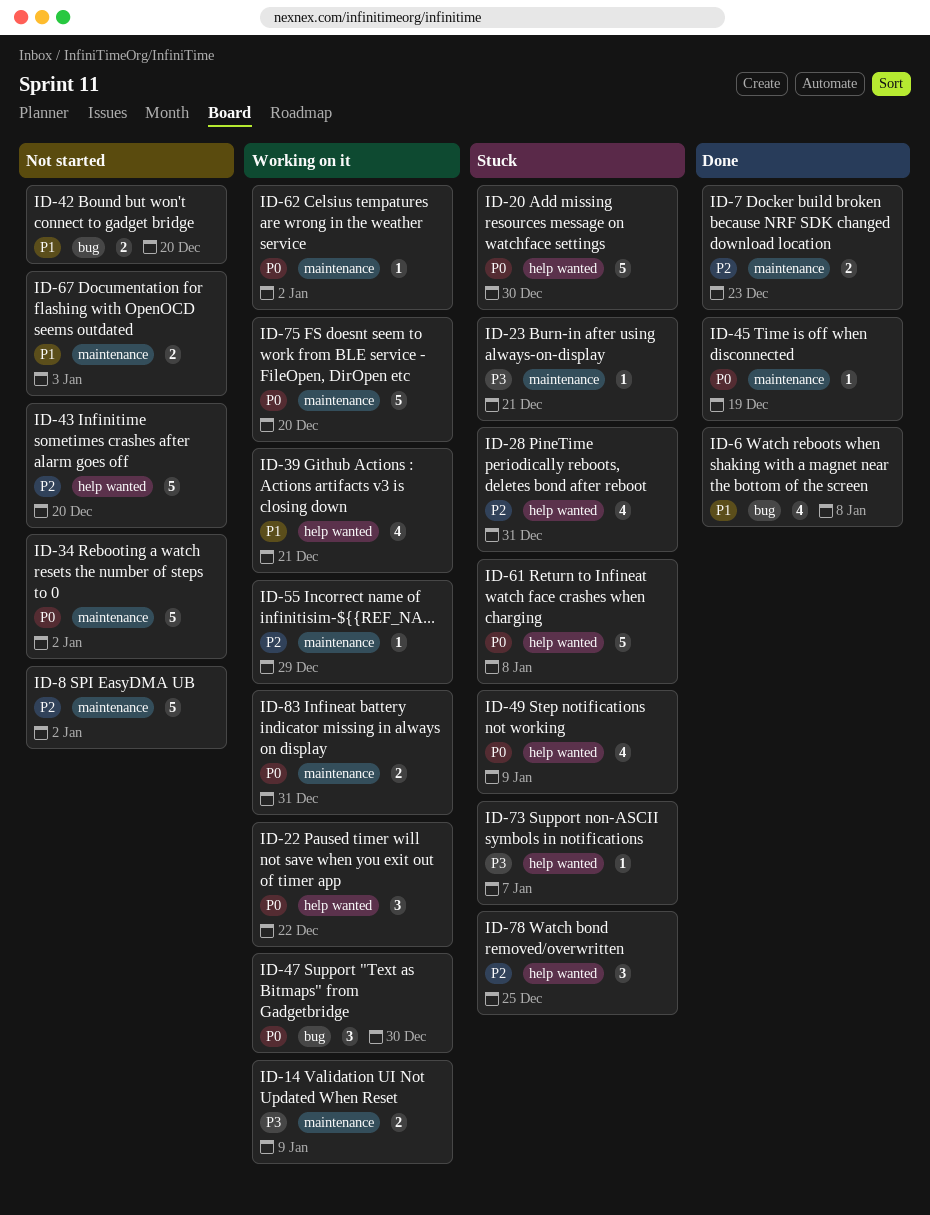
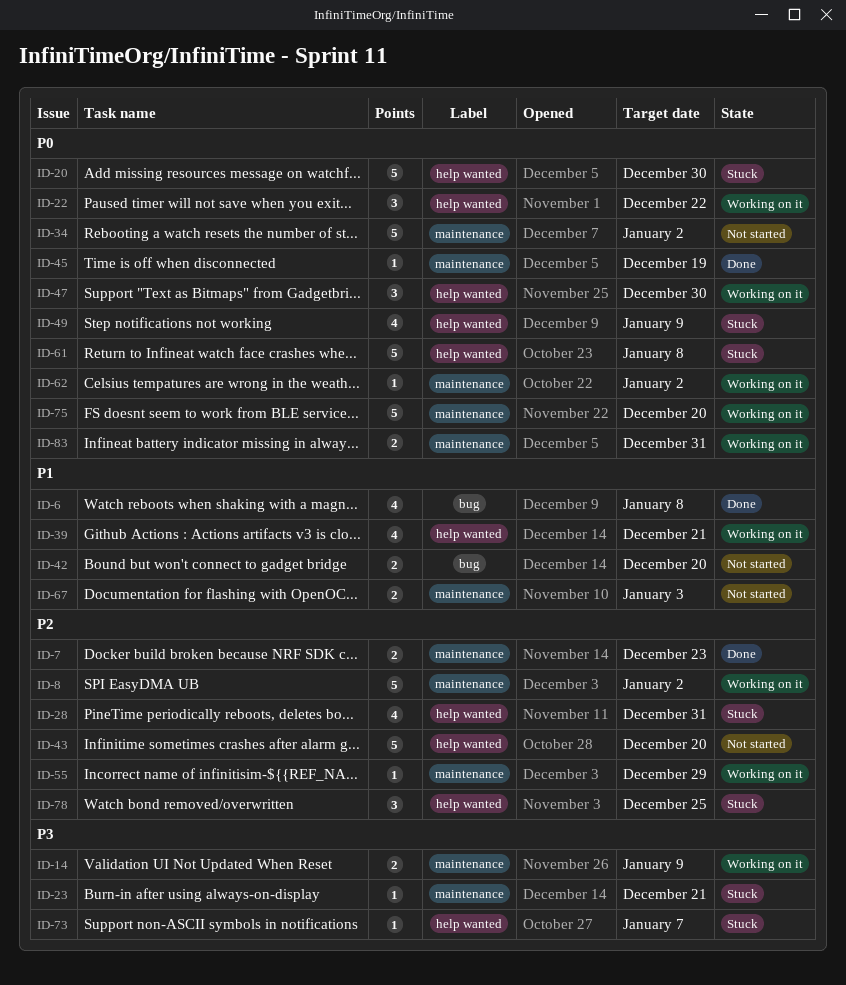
ID-8, status: Not started -> Working on it
ID-47, label: bug -> help wanted

